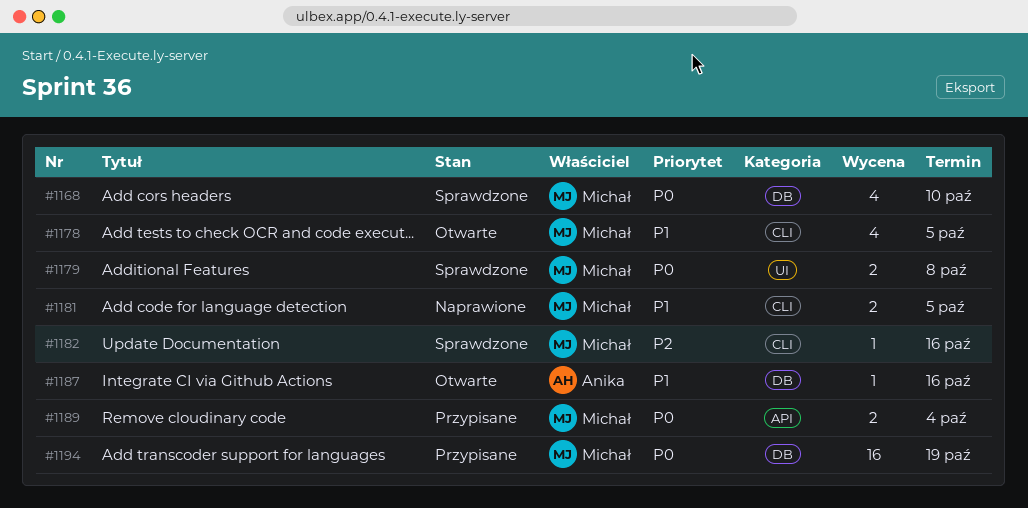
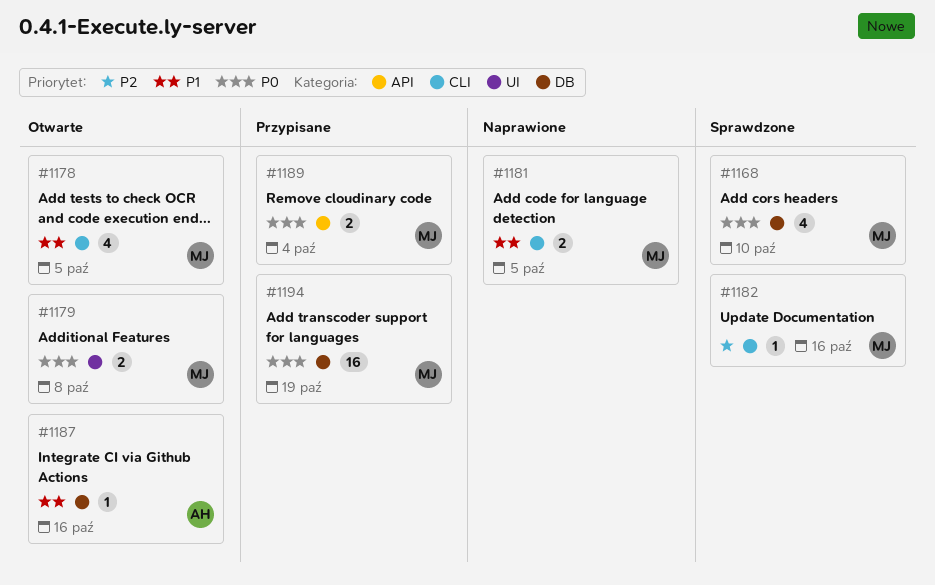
#1179, status: Sprawdzone -> Otwarte

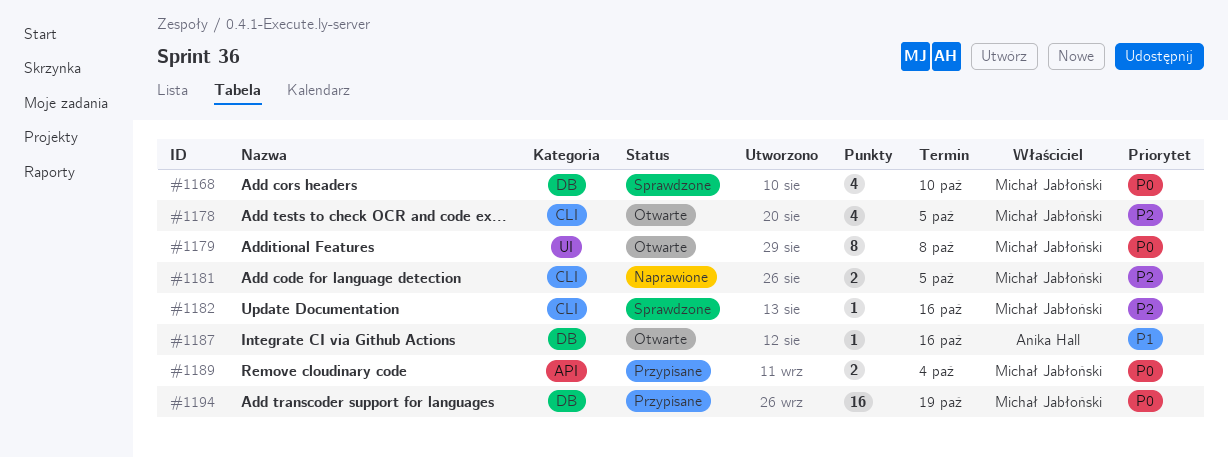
#1178, priority: P1 -> P2
#1179, estimate: 2 -> 8
#1181, priority: P1 -> P2

